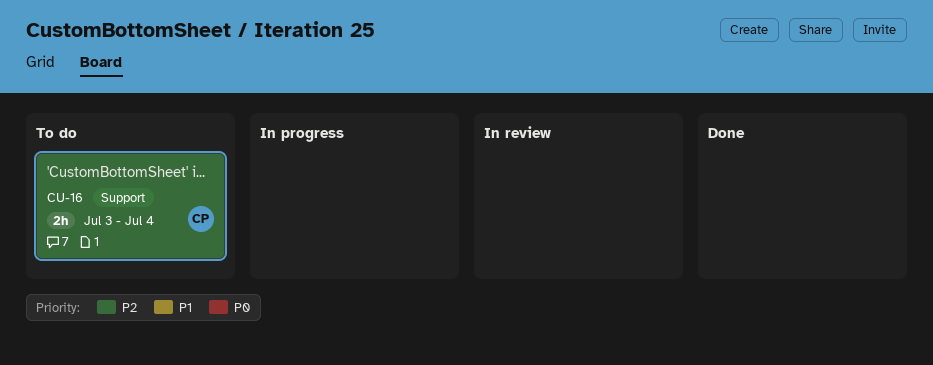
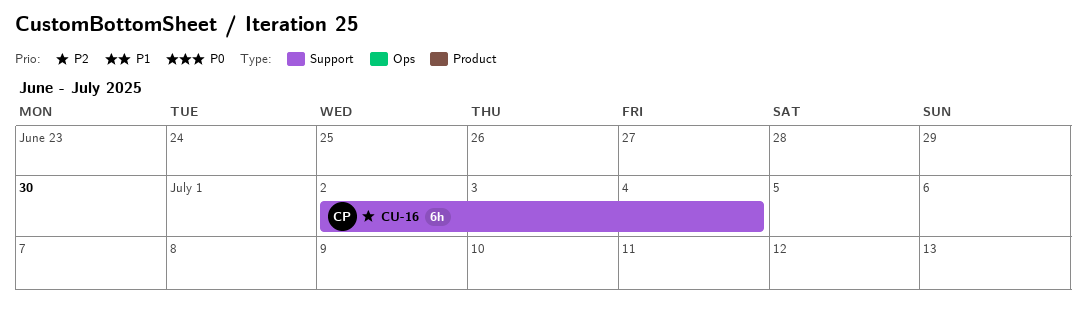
CU-16, estimate: 2h -> 6h
CU-16, start: Jul 3 -> Jul 2

